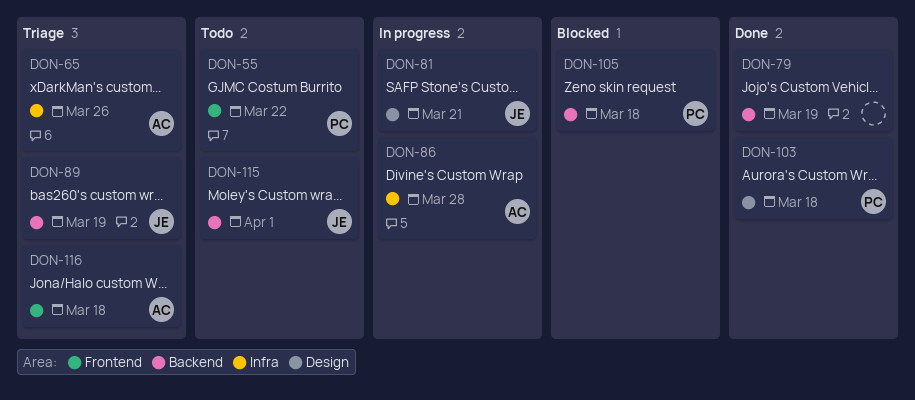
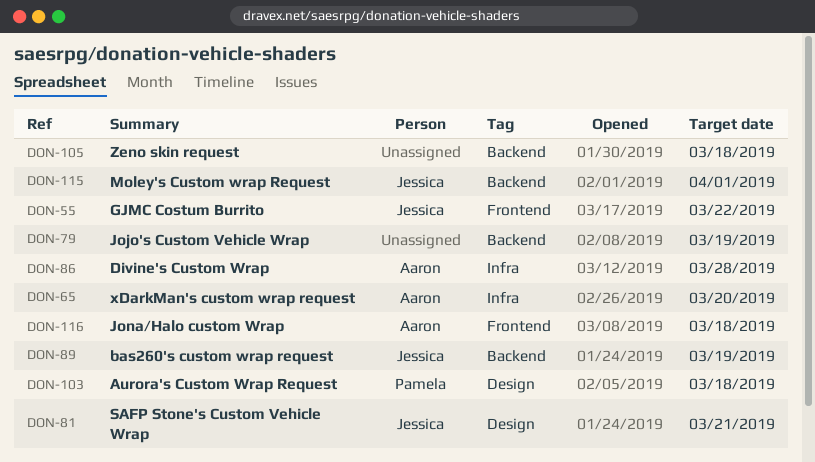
DON-55, owner: Pamela -> Jessica
DON-65, due: Mar 26 -> Mar 20
DON-105, owner: Pamela -> none

